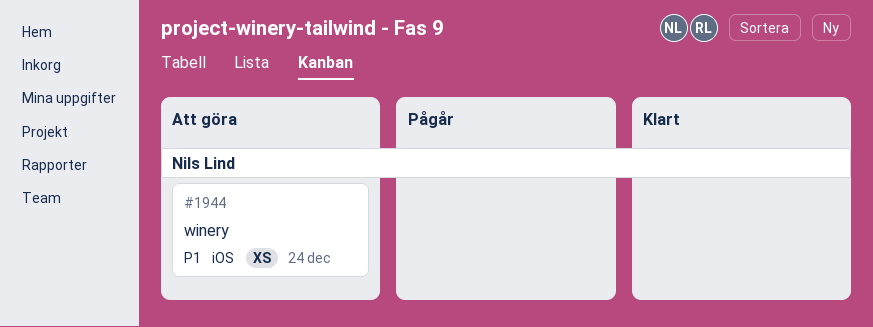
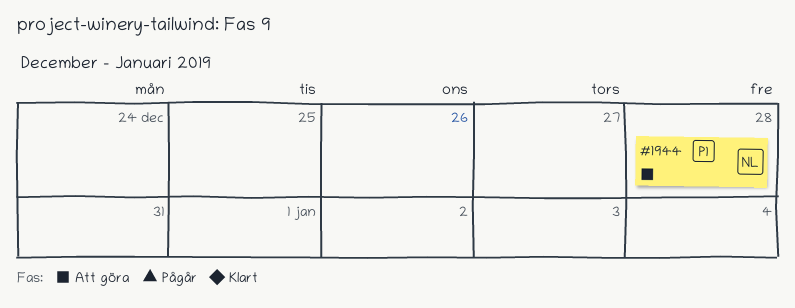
#1944, due: Dec 24 -> Dec 28

